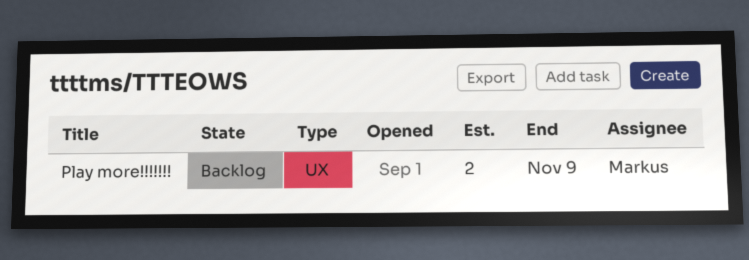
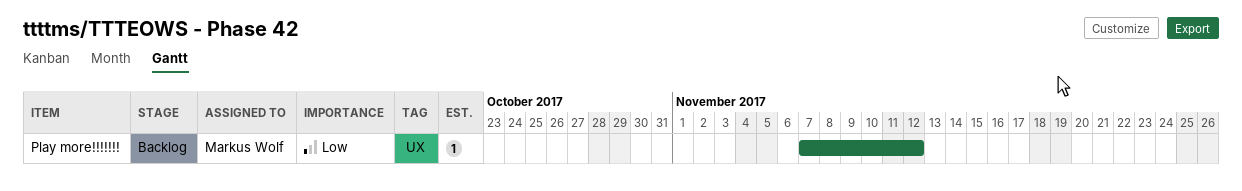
Play more!!!!!!!, estimate: 2 -> 1
Play more!!!!!!!, due: Nov 9 -> Nov 12

